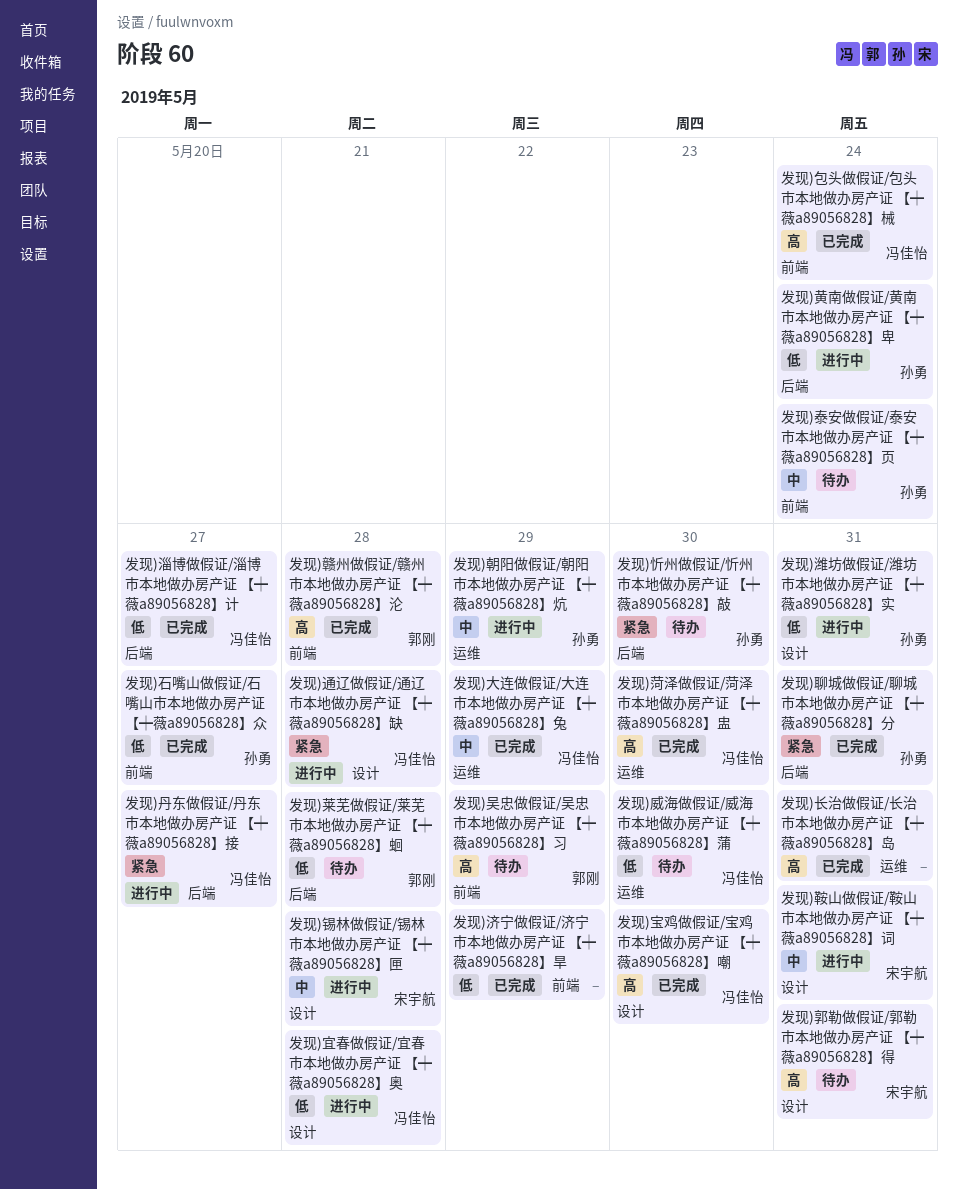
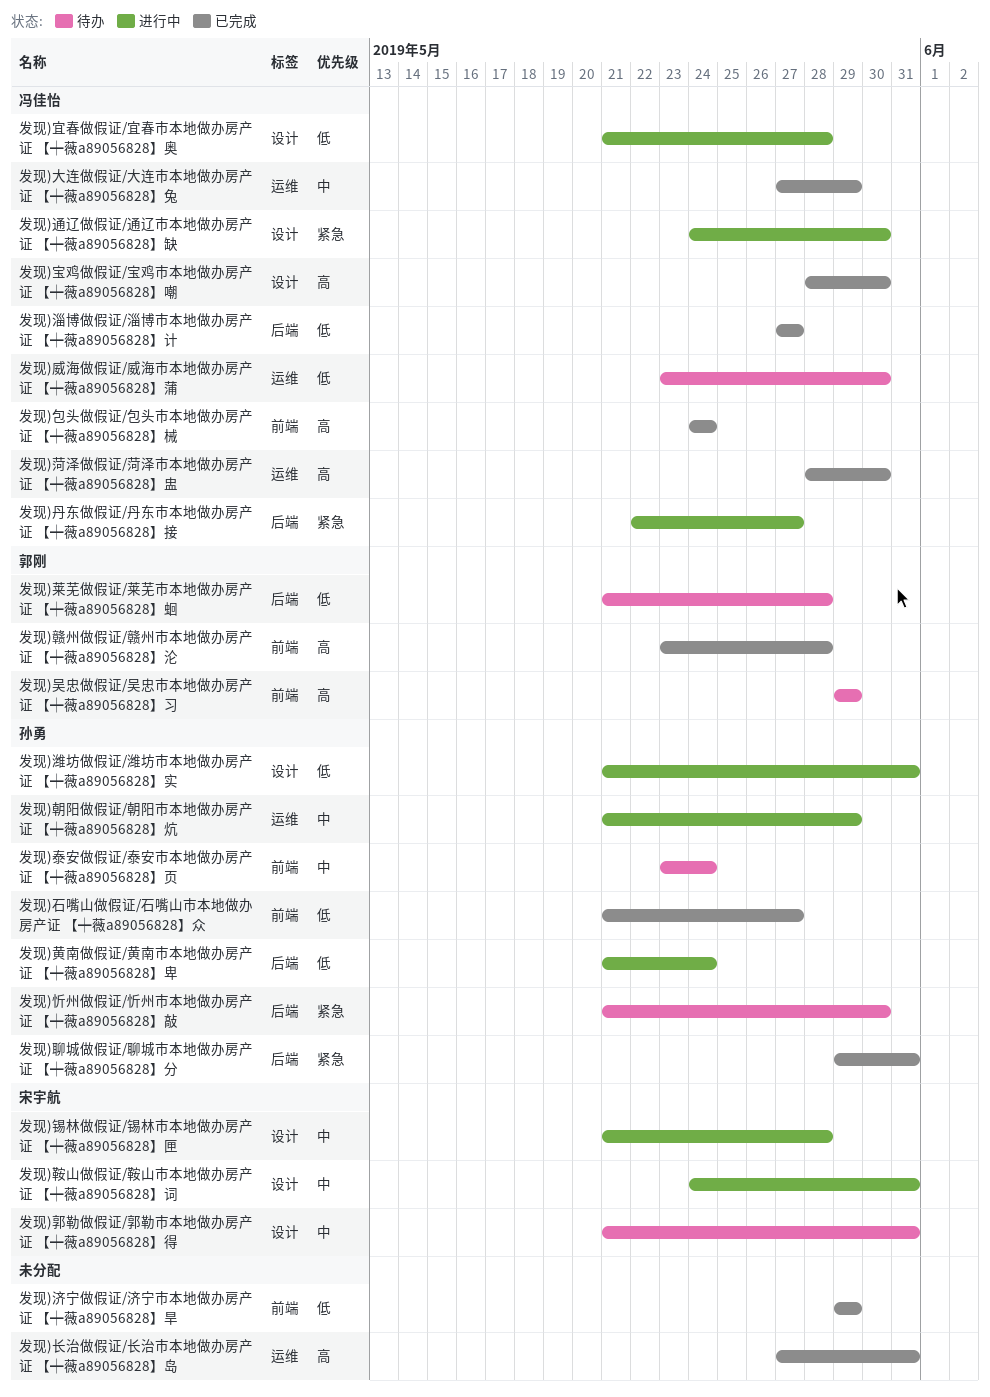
发现)通辽做假证/通辽市本地做办房产证 【┿薇a89056828】缺, due: May 28 -> May 30
发现)郭勒做假证/郭勒市本地做办房产证 【┿薇a89056828】得, priority: 高 -> 中

